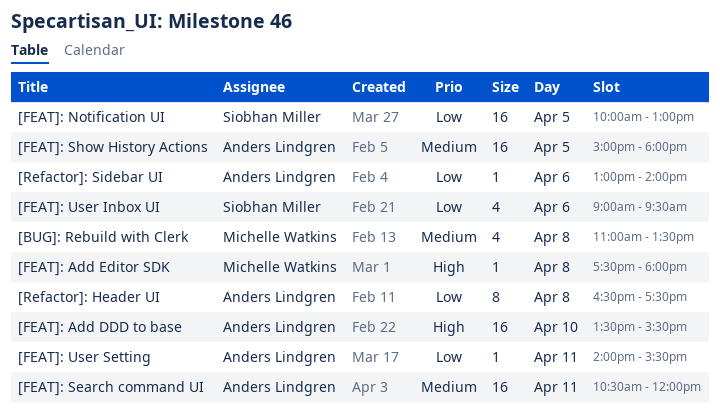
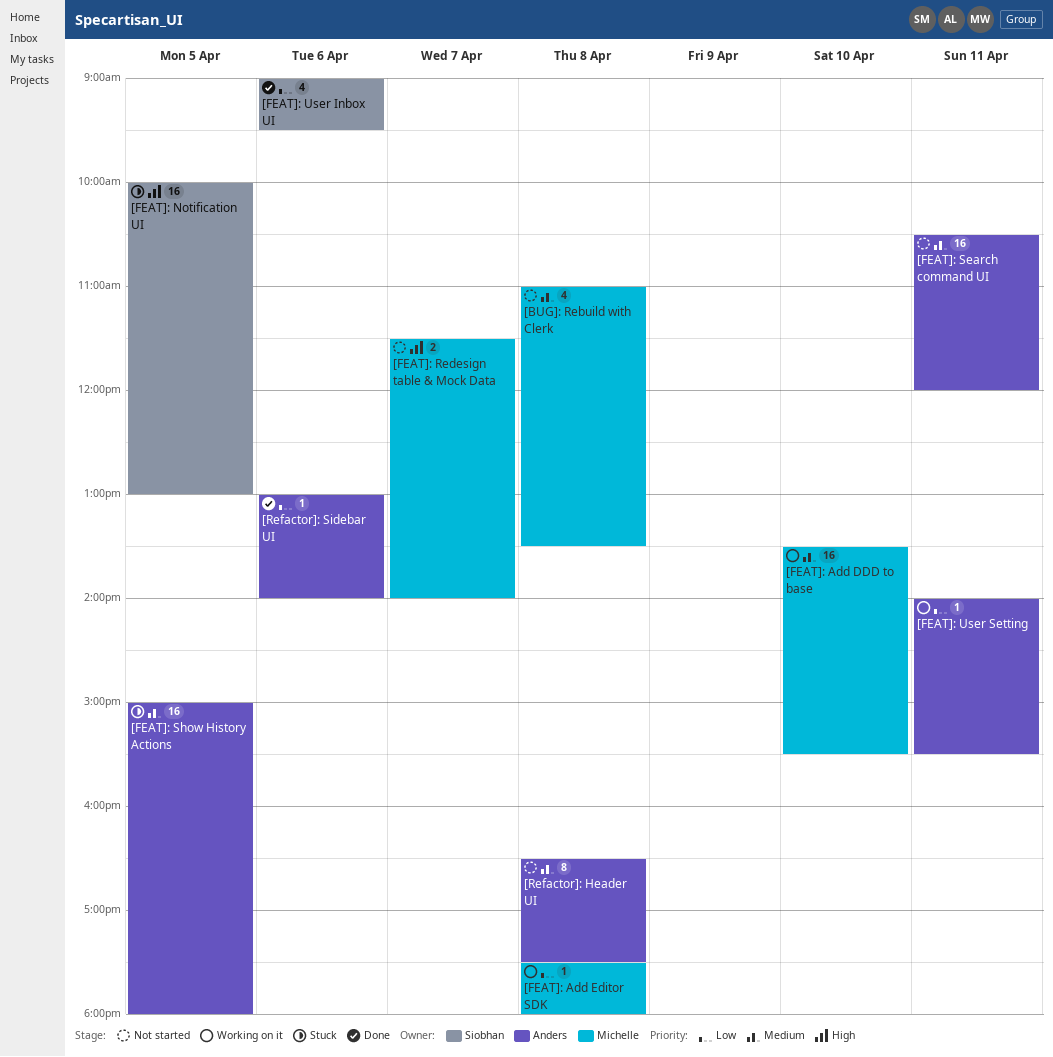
[FEAT]: Add DDD to base, owner: Anders Lindgren -> Michelle Watkins
[FEAT]: Add DDD to base, priority: High -> Medium
[FEAT]: Add Editor SDK, priority: High -> Low
[FEAT]: Notification UI, priority: Low -> High
[FEAT]: Redesign table & Mock Data: none -> present
[Refactor]: Header UI, priority: Low -> Medium

